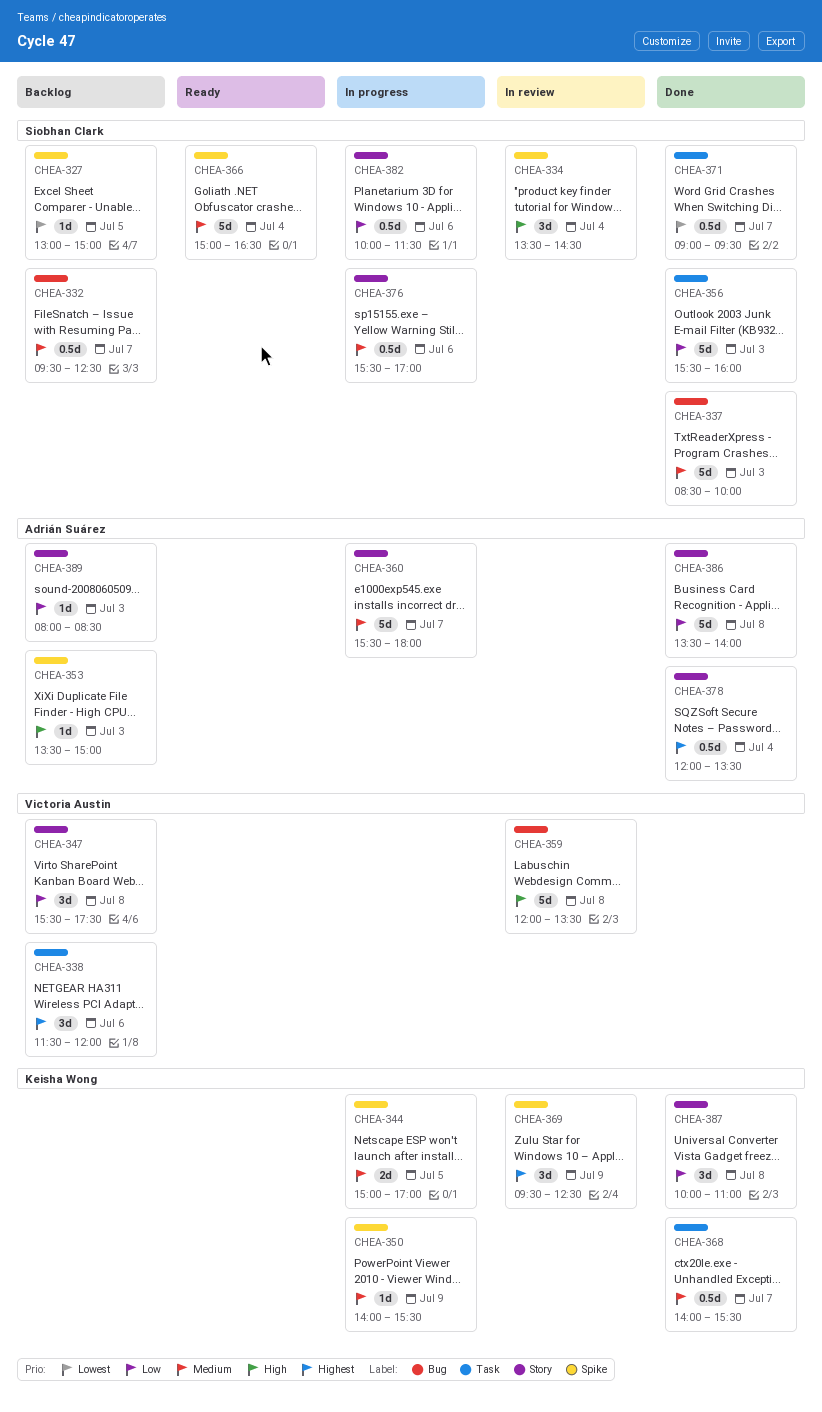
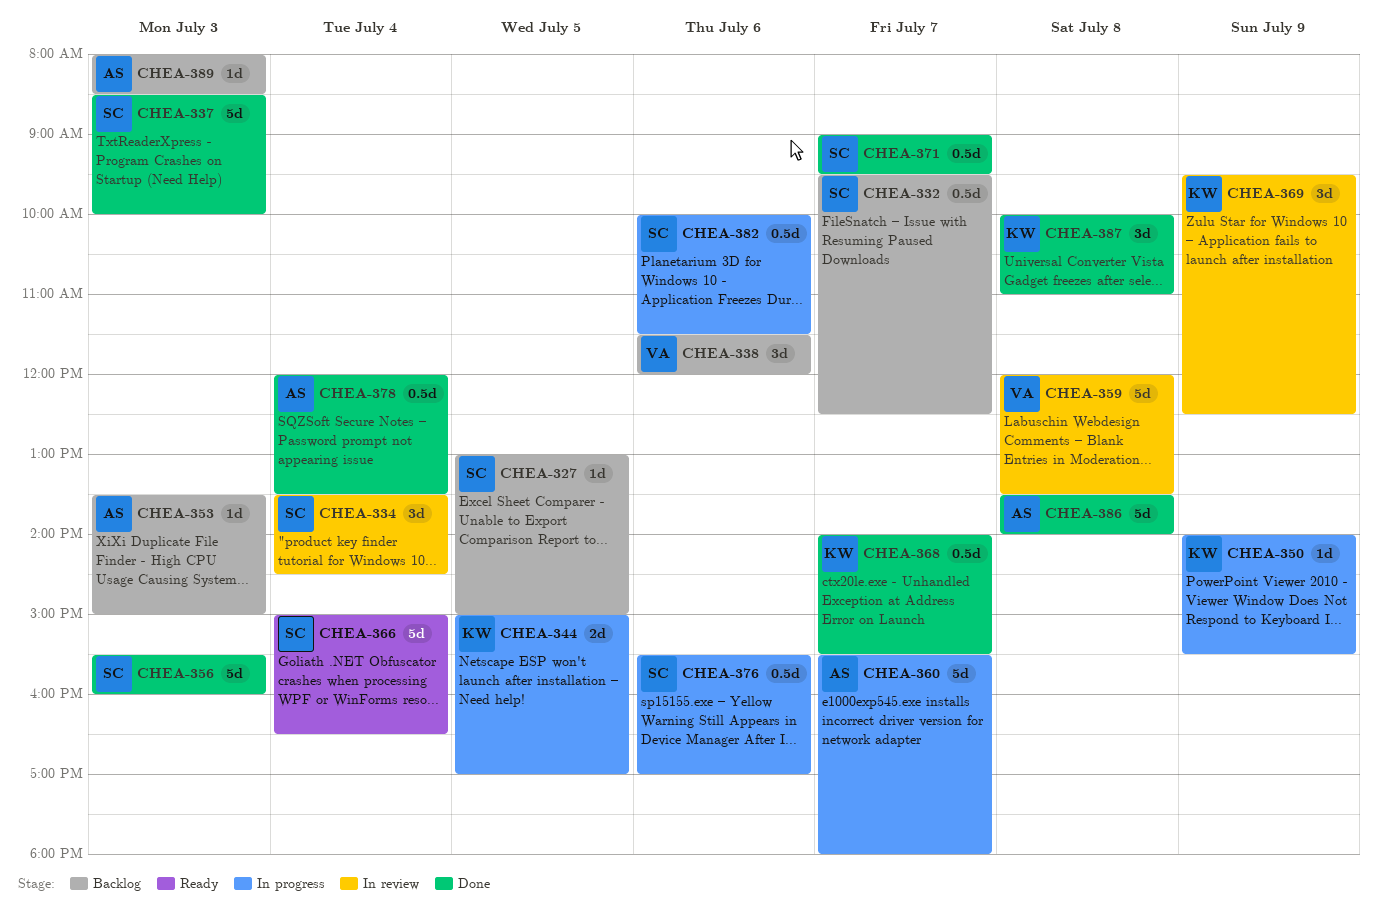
CHEA-347: present -> none

